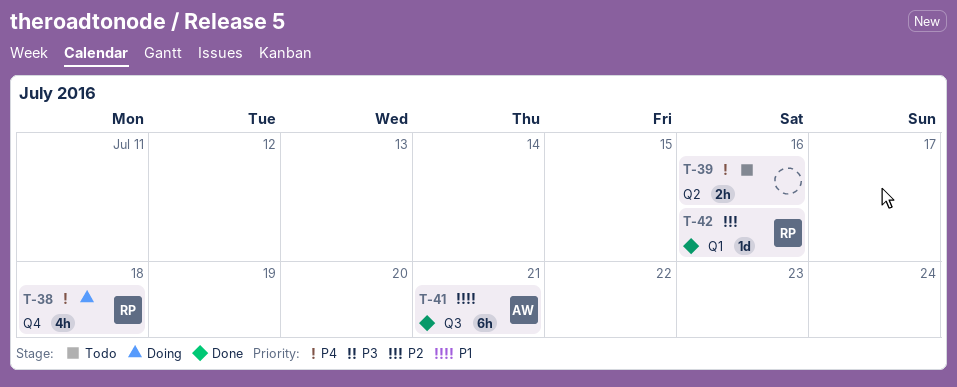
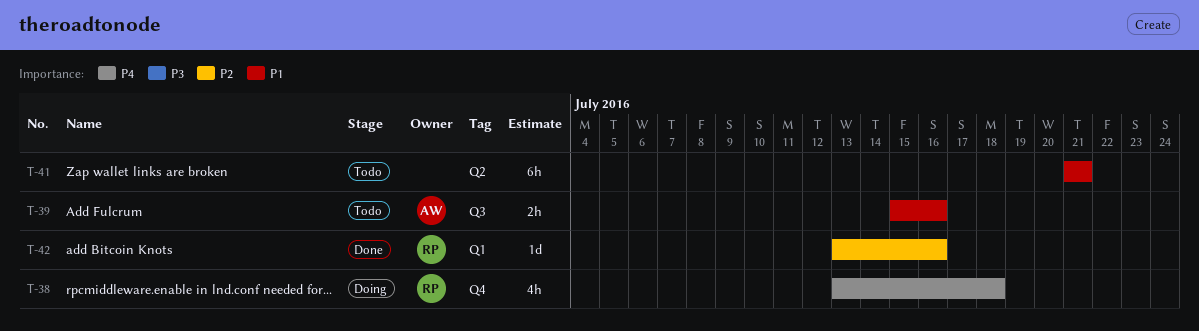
T-39, owner: none -> AW
T-39, priority: P4 -> P1
T-39, label: Q2 -> Q3
T-41, status: Done -> Todo
T-41, owner: AW -> none
T-41, label: Q3 -> Q2

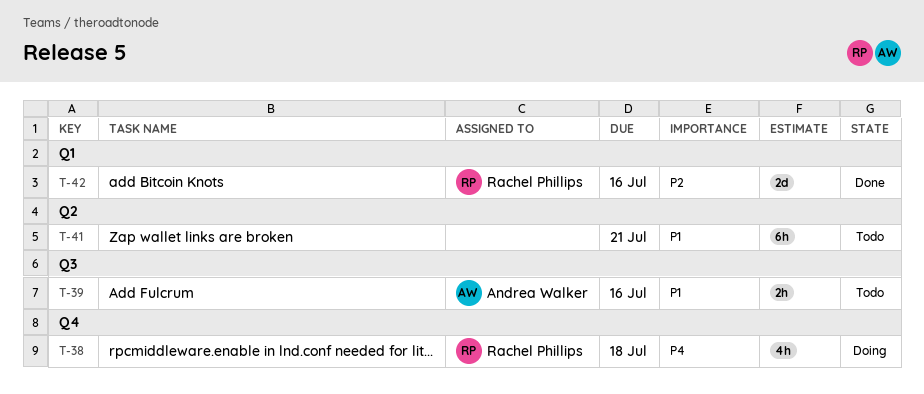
T-42, estimate: 1d -> 2d

